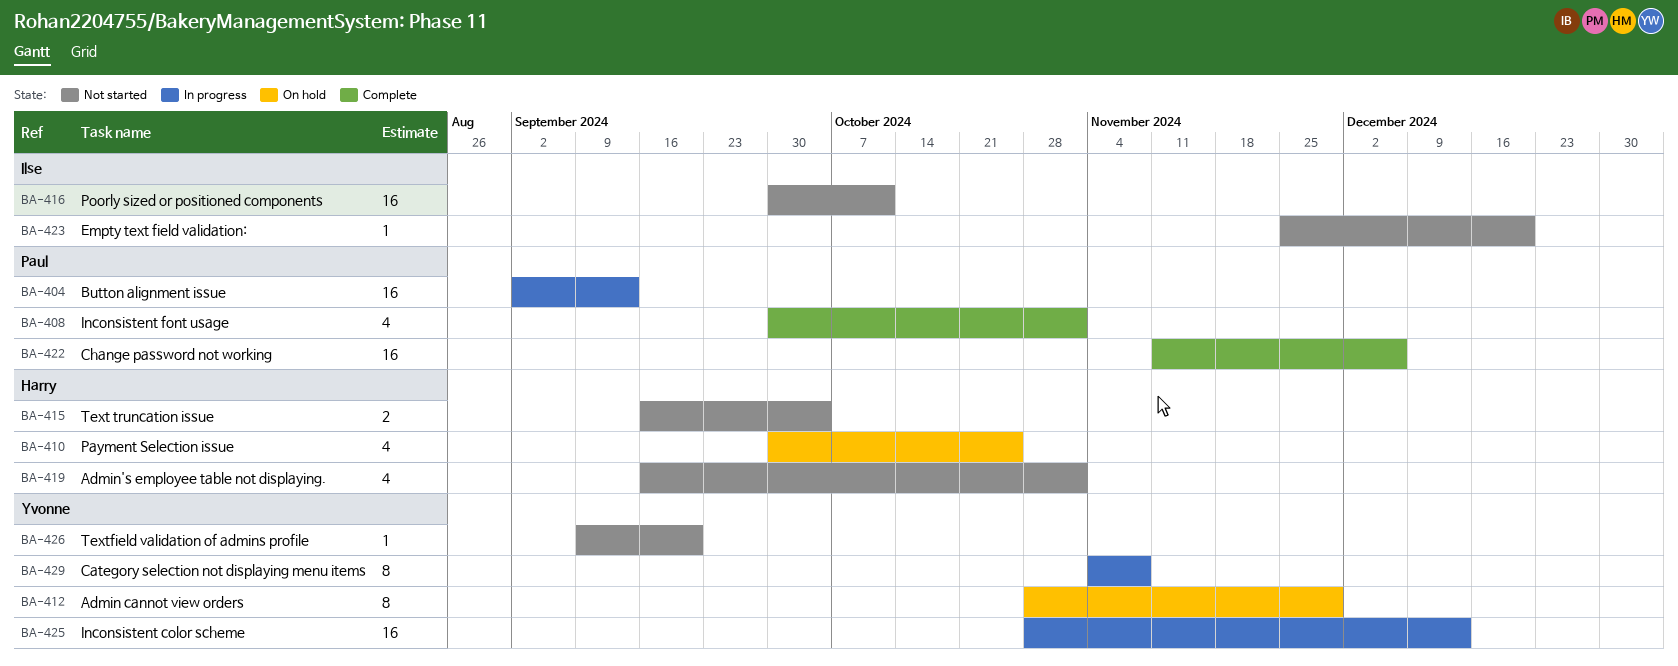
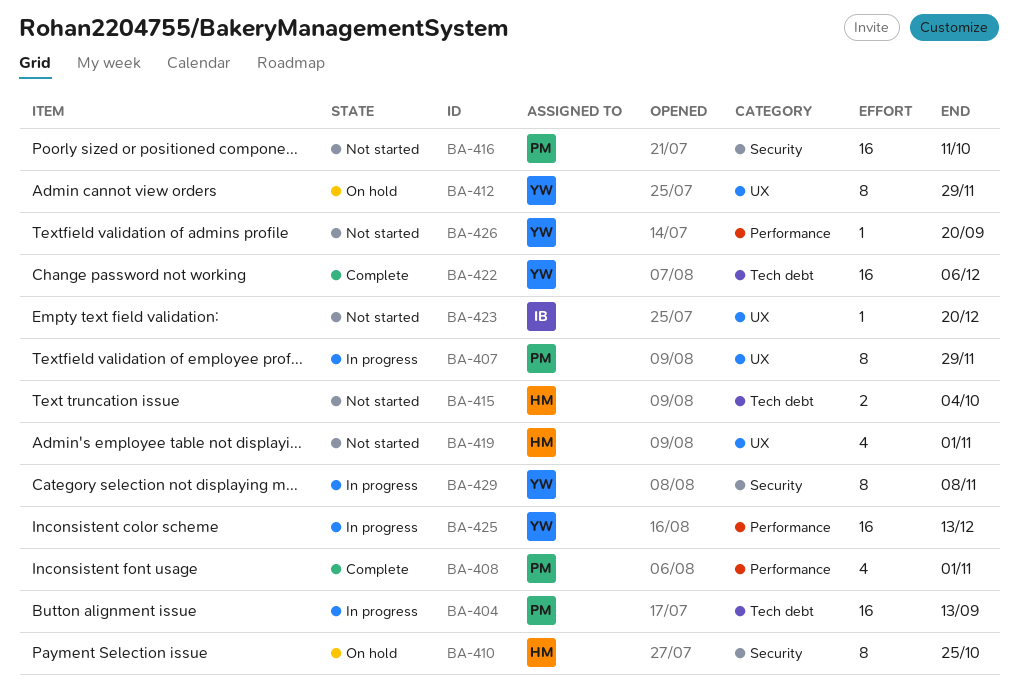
BA-407: none -> present
BA-410, estimate: 4 -> 8
BA-416, owner: Ilse -> Paul
BA-422, owner: Paul -> Yvonne

